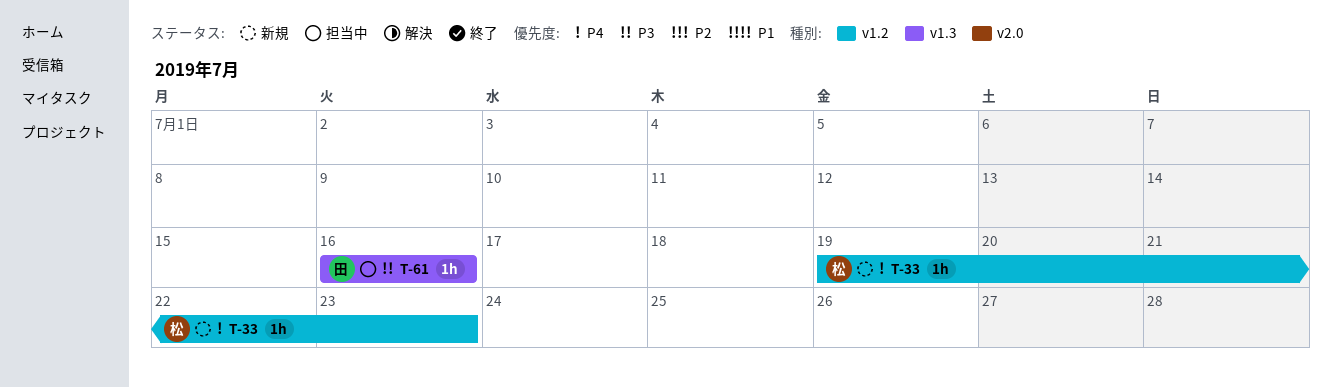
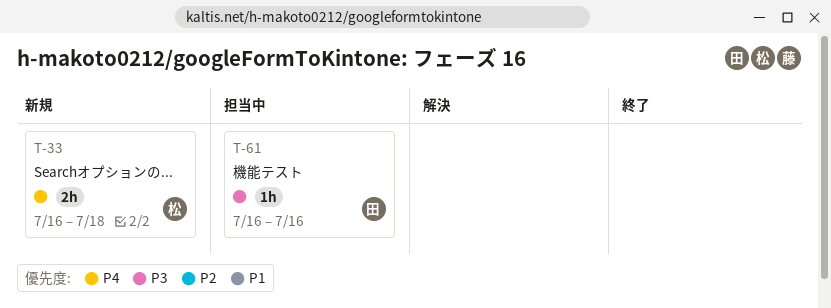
T-33, estimate: 1h -> 2h
T-33, start: Jul 19 -> Jul 16
T-33, due: Jul 23 -> Jul 18

